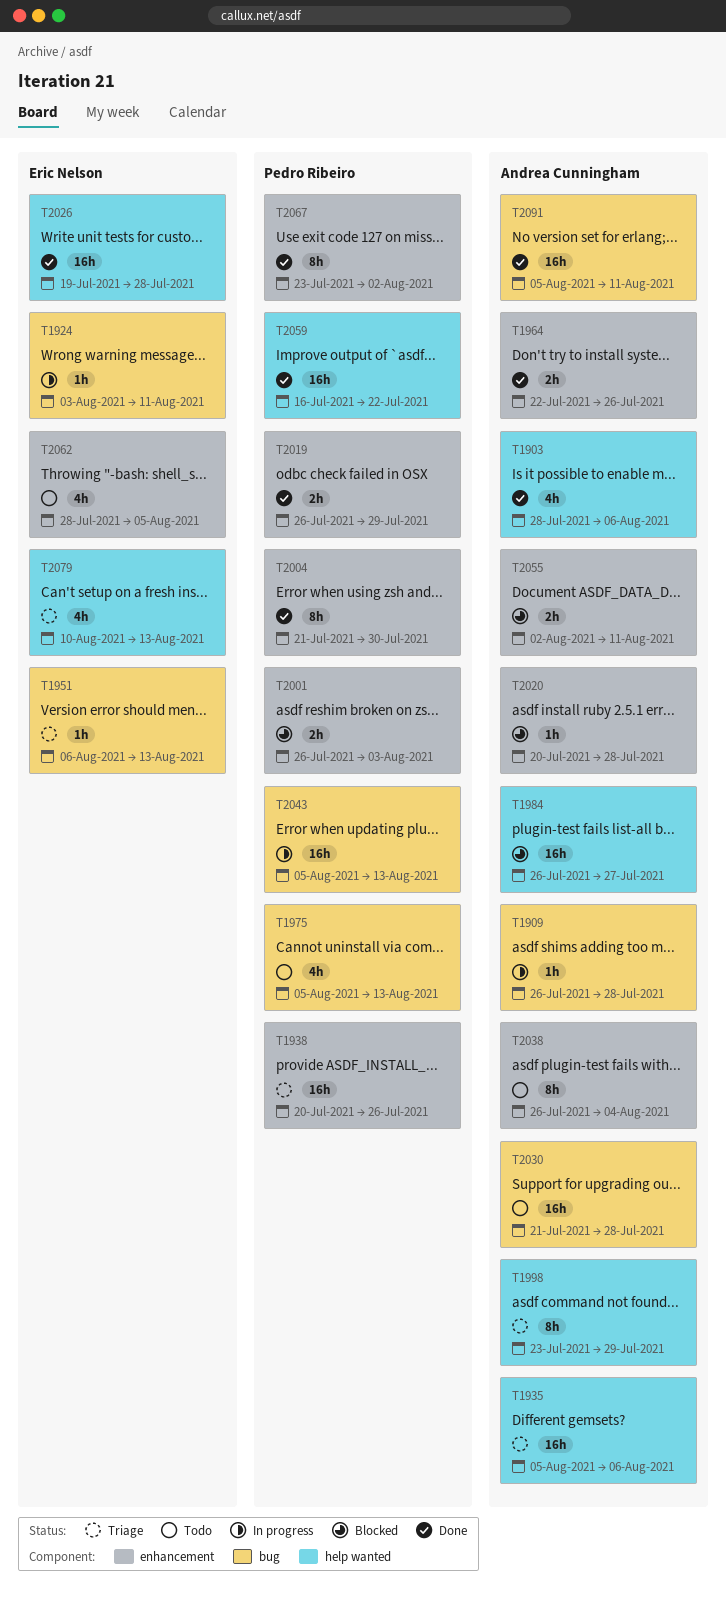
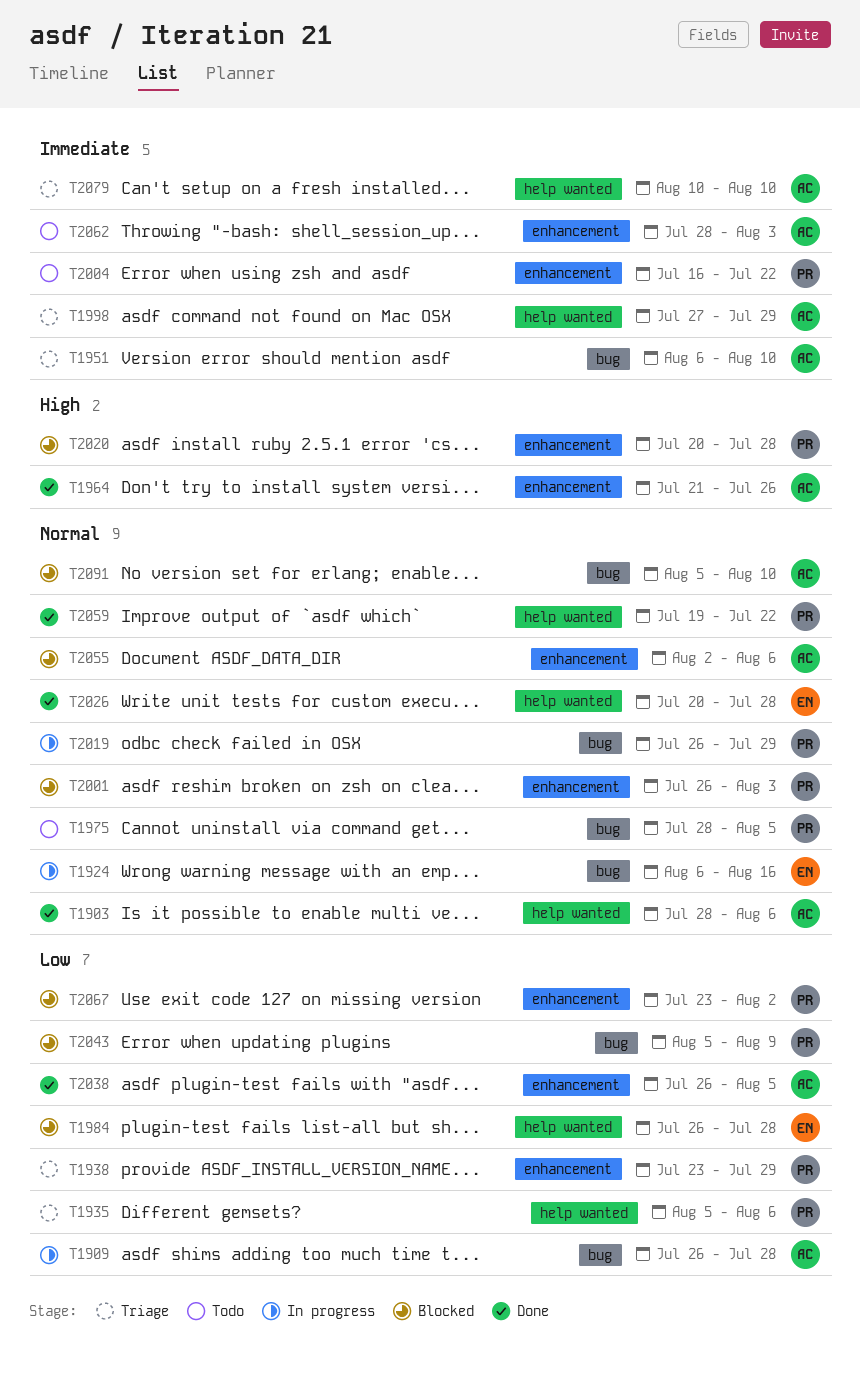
T1924, start: Aug 3 -> Aug 6
T1924, due: Aug 11 -> Aug 16
T1935, owner: Andrea Cunningham -> Pedro Ribeiro
T1938, start: Jul 20 -> Jul 23
T1938, due: Jul 26 -> Jul 29
T1951, owner: Eric Nelson -> Andrea Cunningham
T1951, due: Aug 13 -> Aug 10
T1964, start: Jul 22 -> Jul 21
T1975, start: Aug 5 -> Jul 28
T1975, due: Aug 13 -> Aug 5
T1984, owner: Andrea Cunningham -> Eric Nelson
T1984, due: Jul 27 -> Jul 28
T1998, start: Jul 23 -> Jul 27
T2004, status: Done -> Todo
T2004, start: Jul 21 -> Jul 16
T2004, due: Jul 30 -> Jul 22
T2019, status: Done -> In progress
T2019, label: enhancement -> bug
T2020, owner: Andrea Cunningham -> Pedro Ribeiro
T2026, start: Jul 19 -> Jul 20
T2030: present -> none
T2038, status: Todo -> Done
T2038, due: Aug 4 -> Aug 5
T2043, status: In progress -> Blocked
T2043, due: Aug 13 -> Aug 9
T2055, due: Aug 11 -> Aug 6
T2059, start: Jul 16 -> Jul 19
T2062, owner: Eric Nelson -> Andrea Cunningham
T2062, due: Aug 5 -> Aug 3
T2067, status: Done -> Blocked
T2079, owner: Eric Nelson -> Andrea Cunningham
T2079, due: Aug 13 -> Aug 10
T2091, status: Done -> Blocked
T2091, due: Aug 11 -> Aug 10

